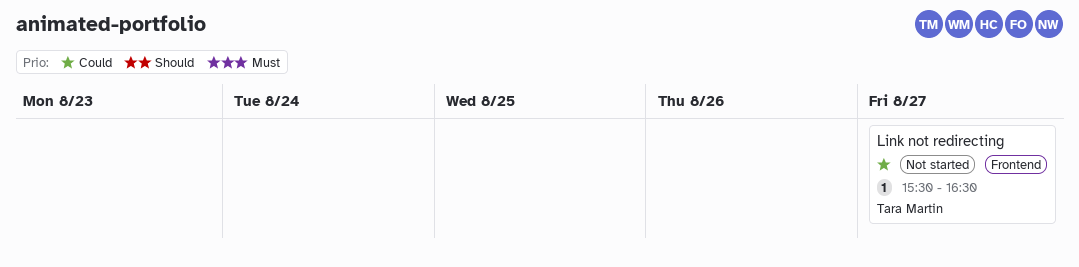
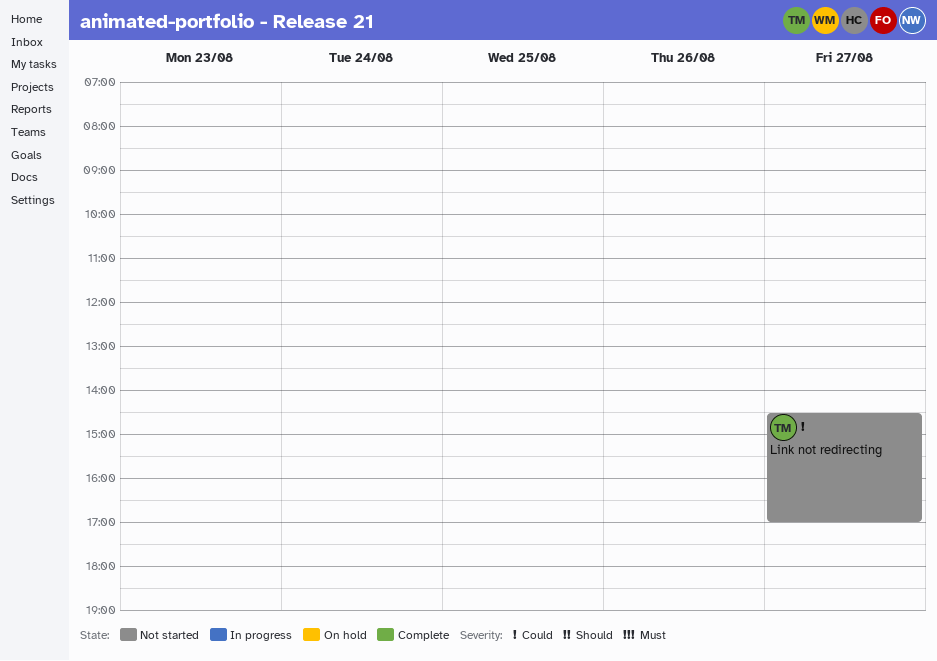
Link not redirecting, begins: 15:30 -> 14:30
Link not redirecting, ends: 16:30 -> 17:00

